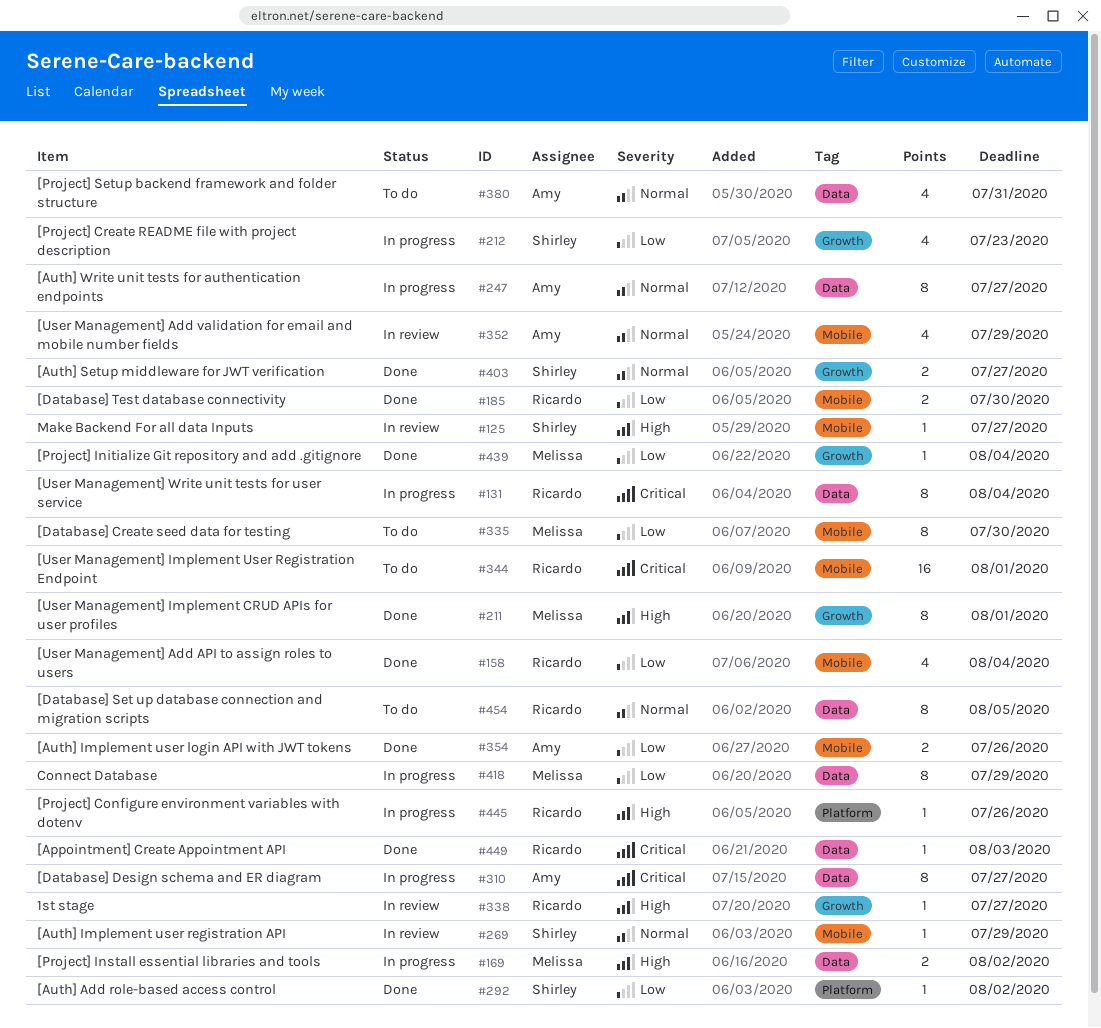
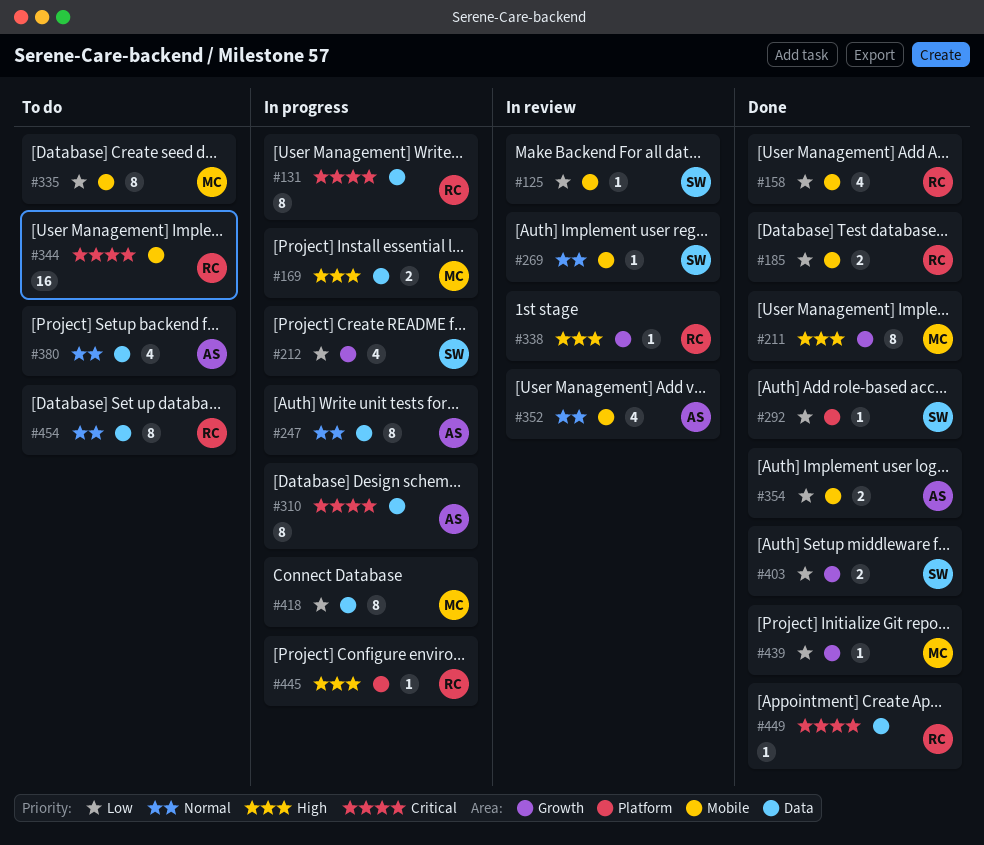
#125, priority: High -> Low
#403, priority: Normal -> Low

